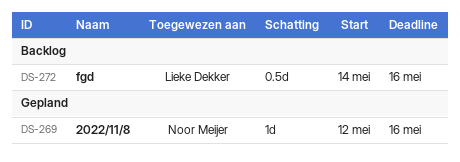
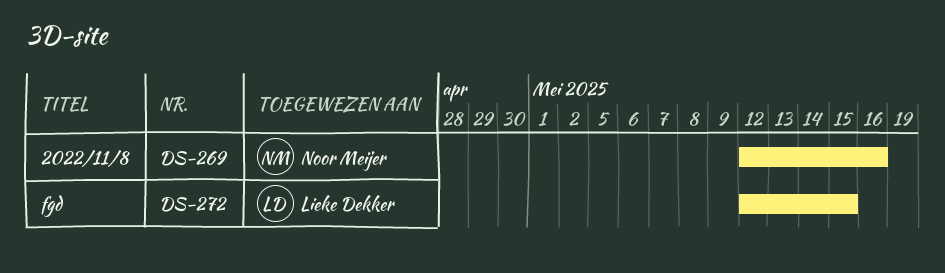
DS-272, start: May 14 -> May 12
DS-272, due: May 16 -> May 15

